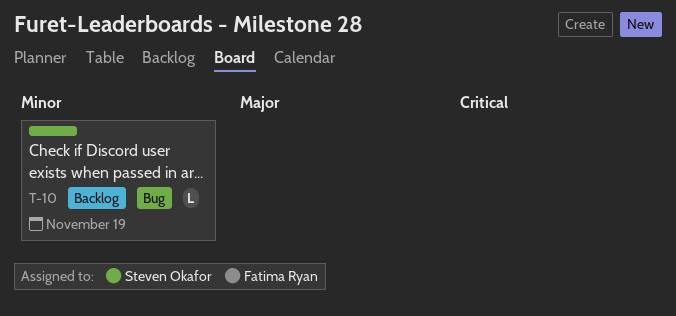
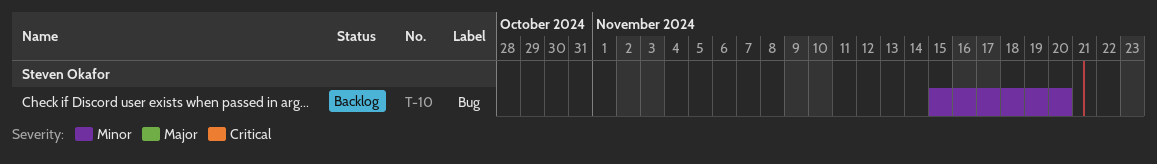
T-10, due: Nov 19 -> Nov 20

